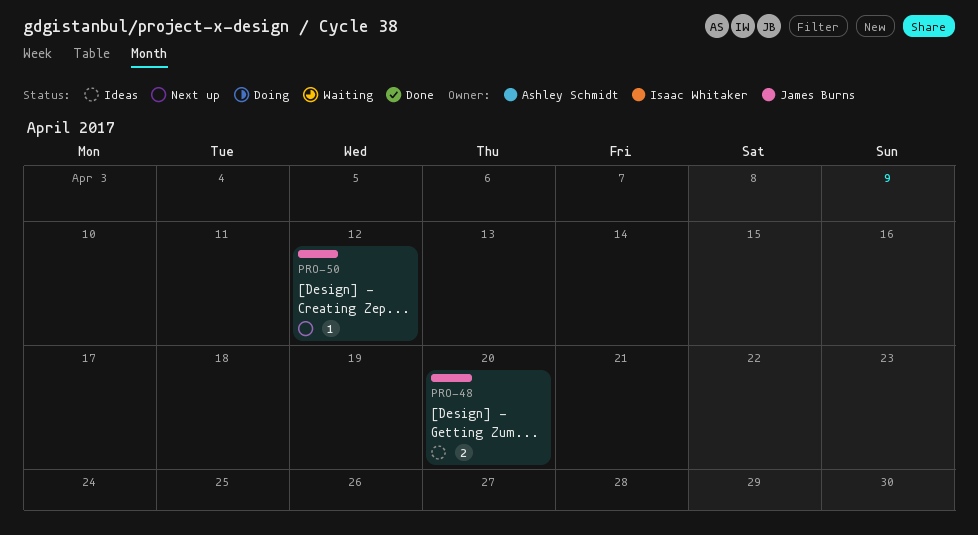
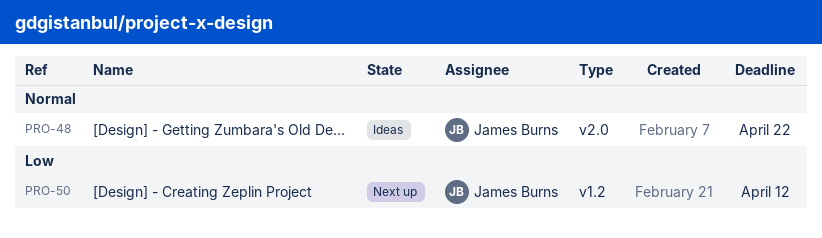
PRO-48, due: Apr 20 -> Apr 22

